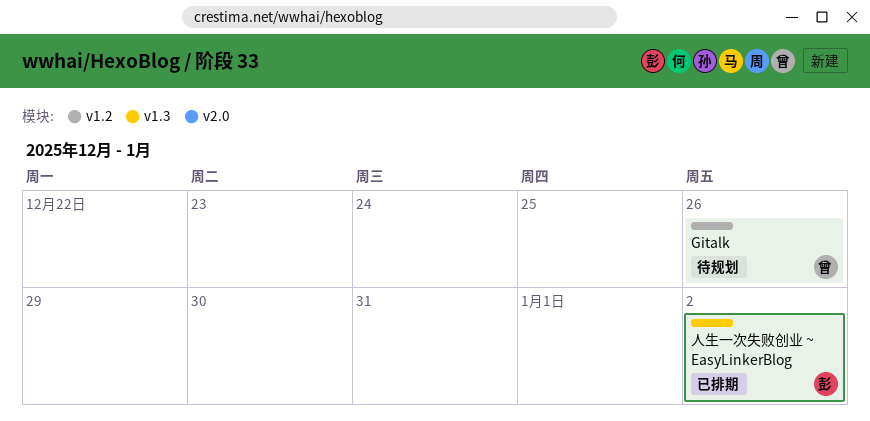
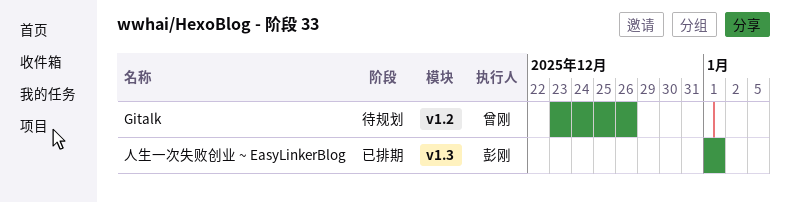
人生一次失败创业 ~ EasyLinkerBlog, due: Jan 2 -> Jan 1

